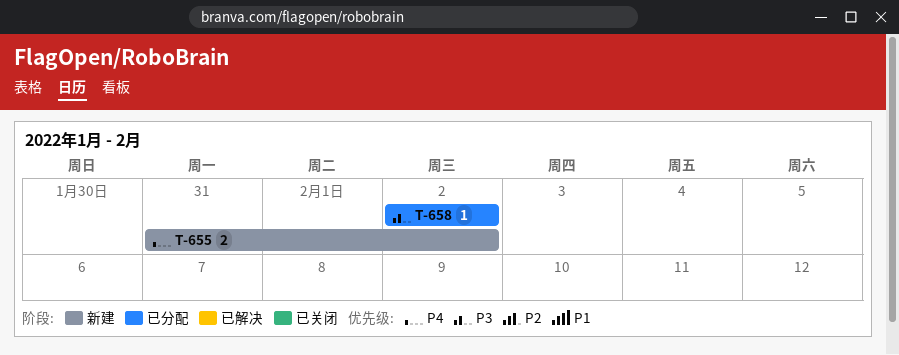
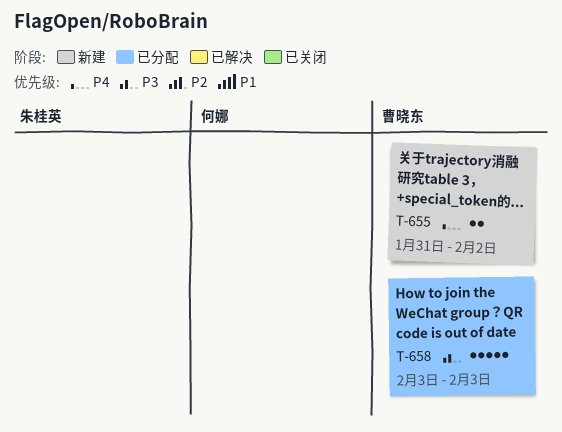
T-658, estimate: 1 -> 5
T-658, start: Feb 2 -> Feb 3
T-658, due: Feb 2 -> Feb 3

